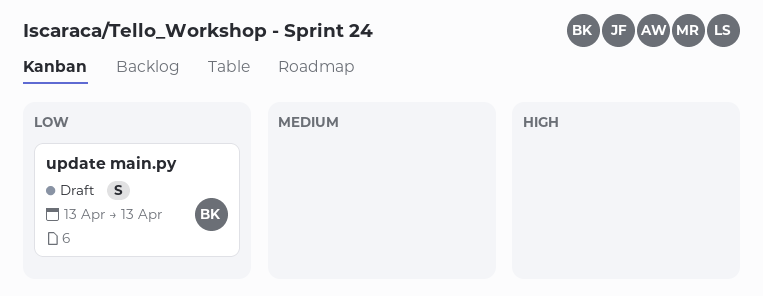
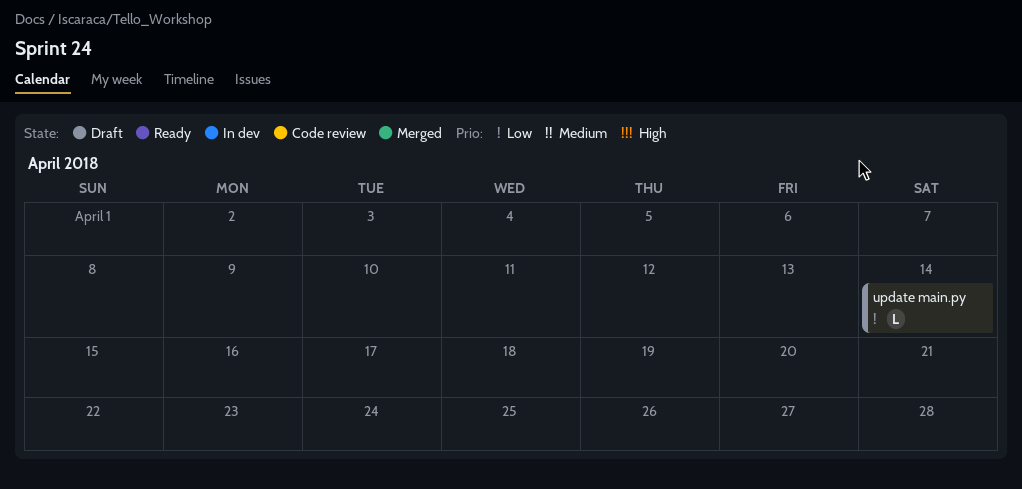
update main.py, estimate: S -> L
update main.py, due: Apr 13 -> Apr 14

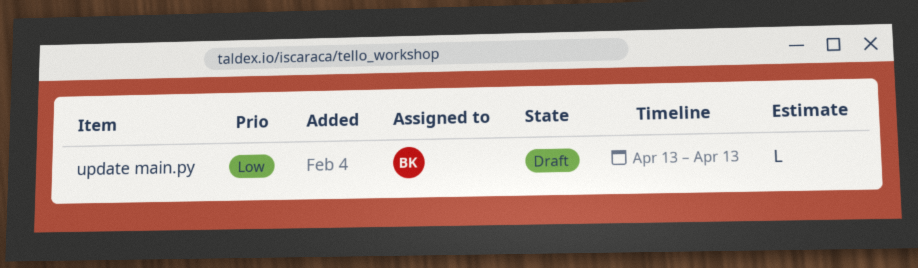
update main.py, due: Apr 14 -> Apr 13

